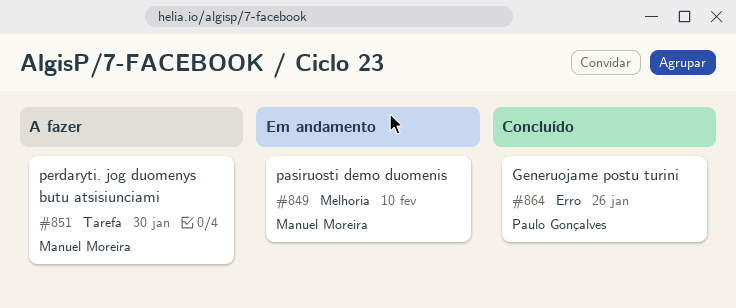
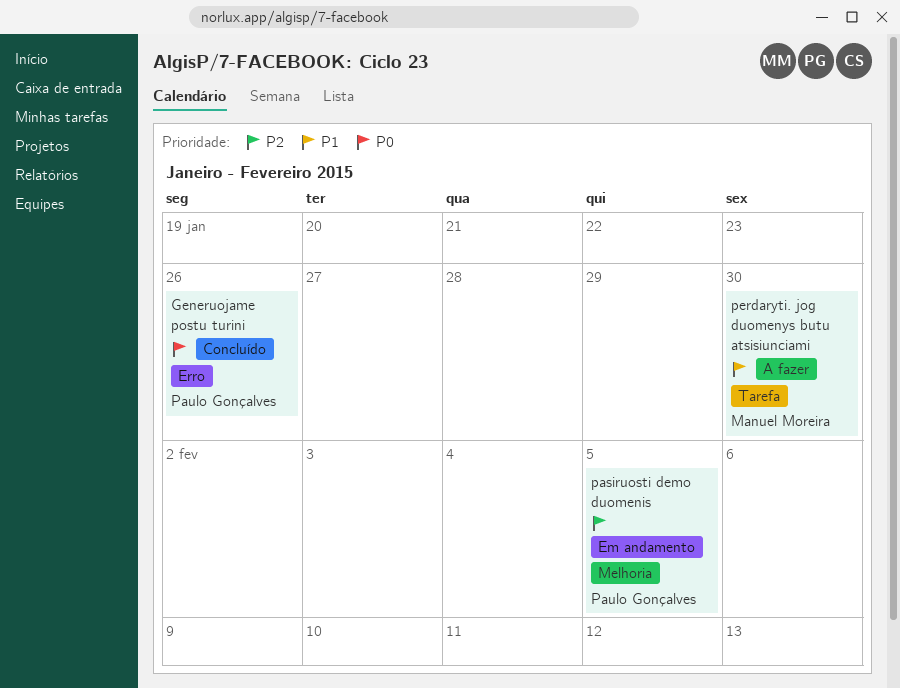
pasiruosti demo duomenis, owner: Manuel Moreira -> Paulo Gonçalves
pasiruosti demo duomenis, due: Feb 10 -> Feb 5

